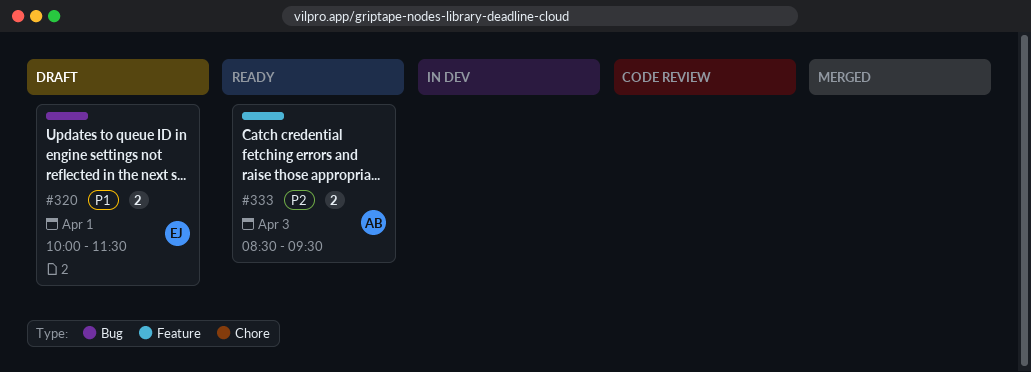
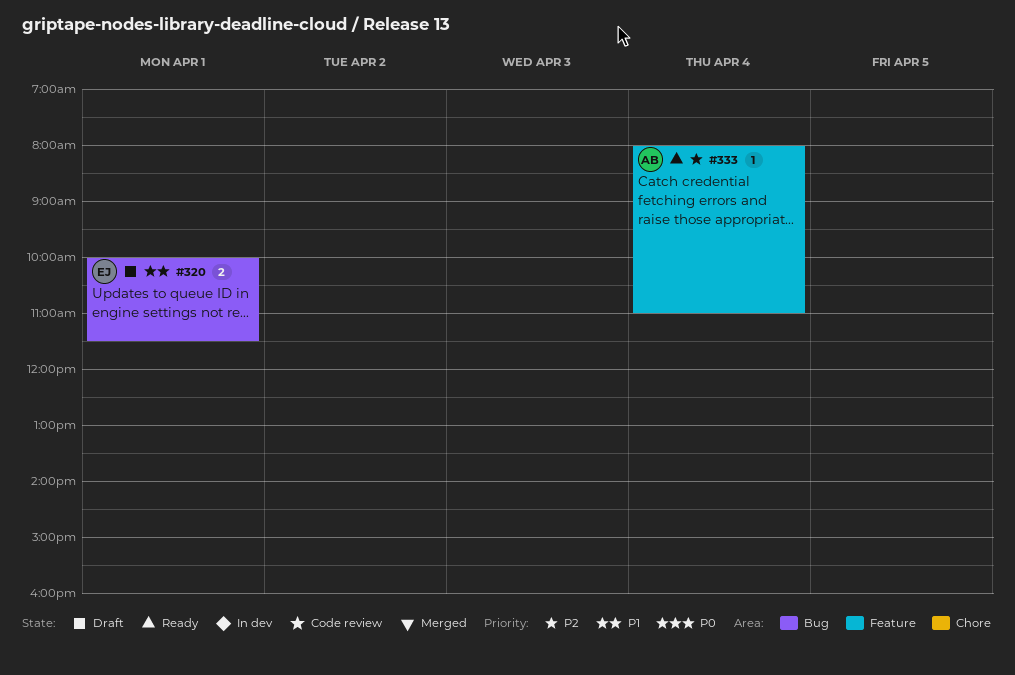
#333, estimate: 2 -> 1
#333, day: Apr 3 -> Apr 4
#333, begins: 08:30 -> 08:00
#333, ends: 09:30 -> 11:00

